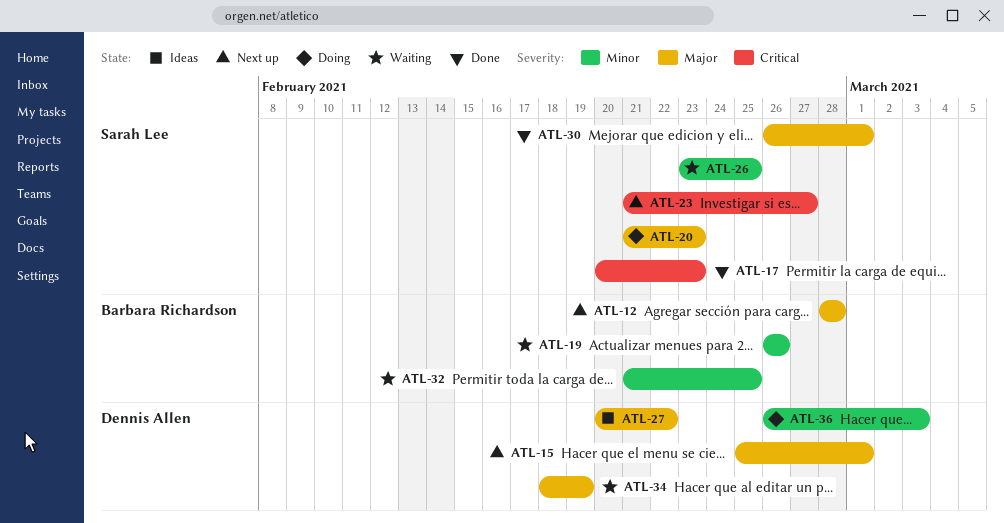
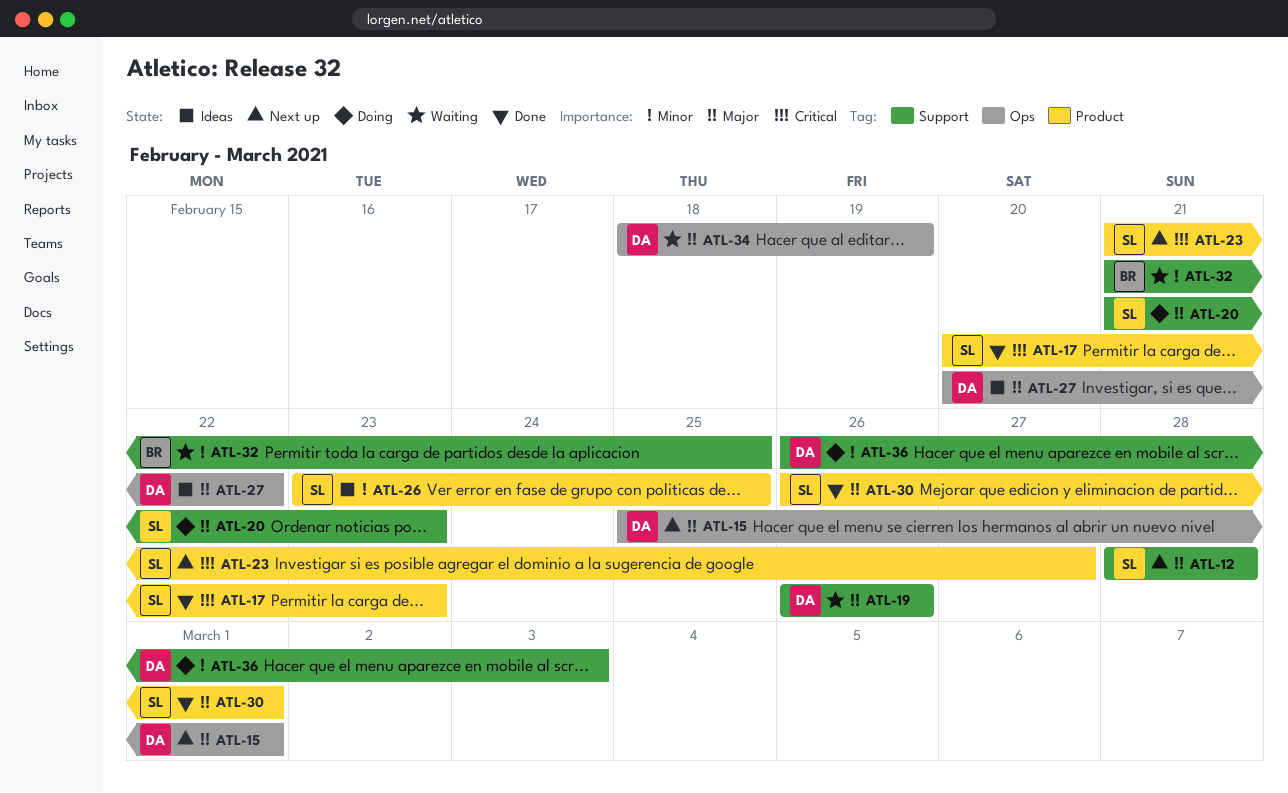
ATL-12, owner: Barbara Richardson -> Sarah Lee
ATL-19, owner: Barbara Richardson -> Dennis Allen
ATL-19, priority: Minor -> Major
ATL-26, status: Waiting -> Ideas

